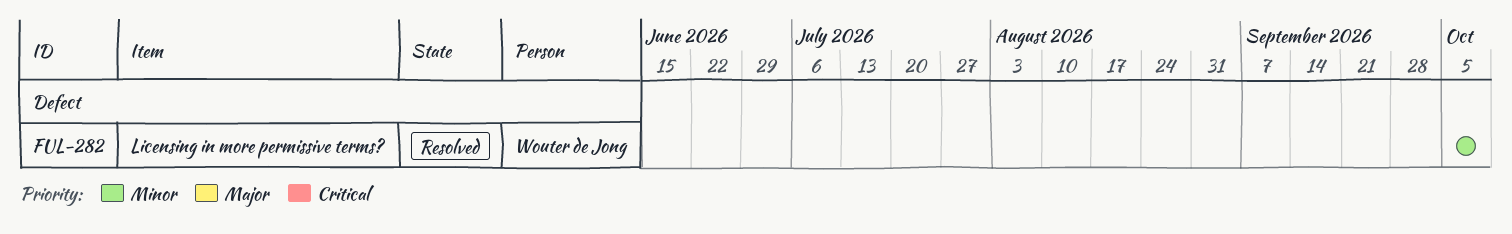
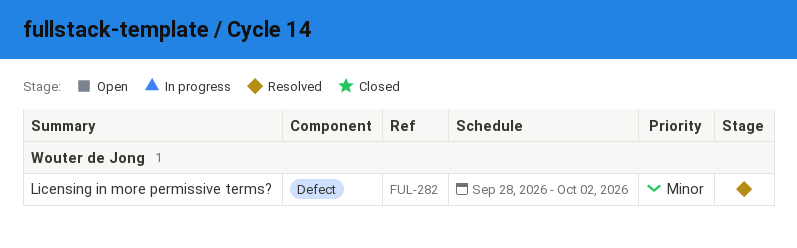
FUL-282, start: Oct 5 -> Sep 28
FUL-282, due: Oct 9 -> Oct 2

